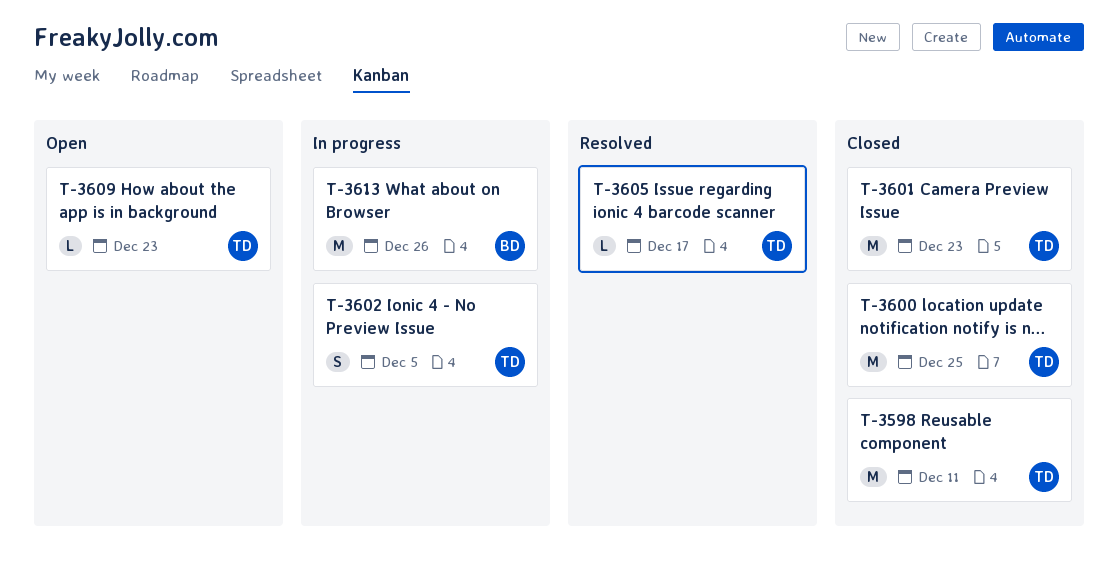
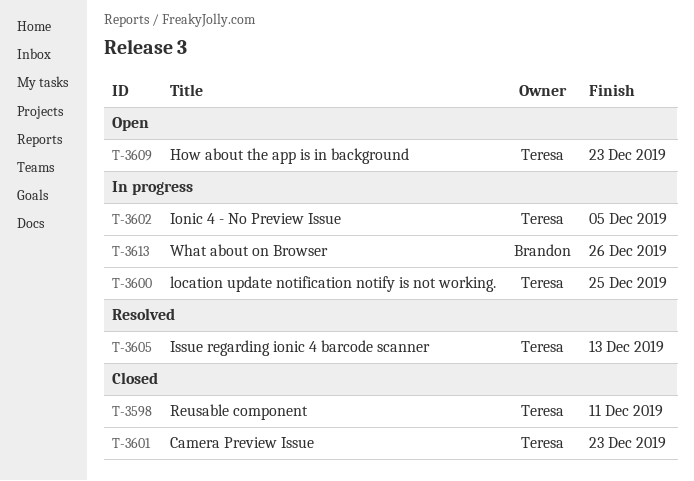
T-3600, status: Closed -> In progress
T-3605, due: Dec 17 -> Dec 13

